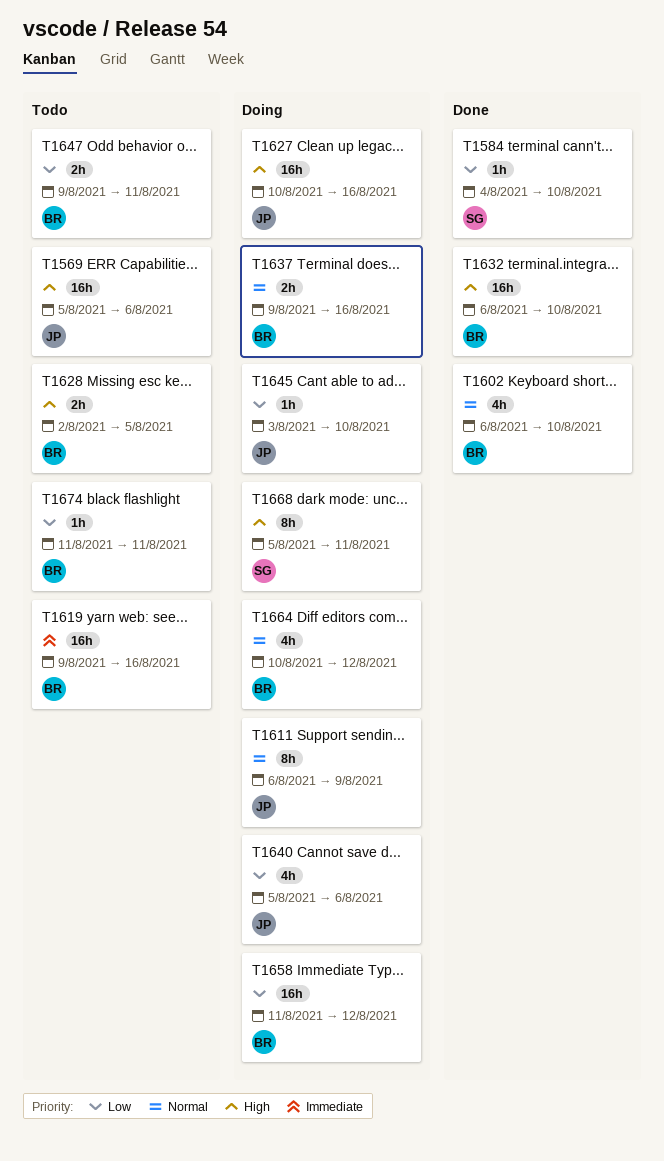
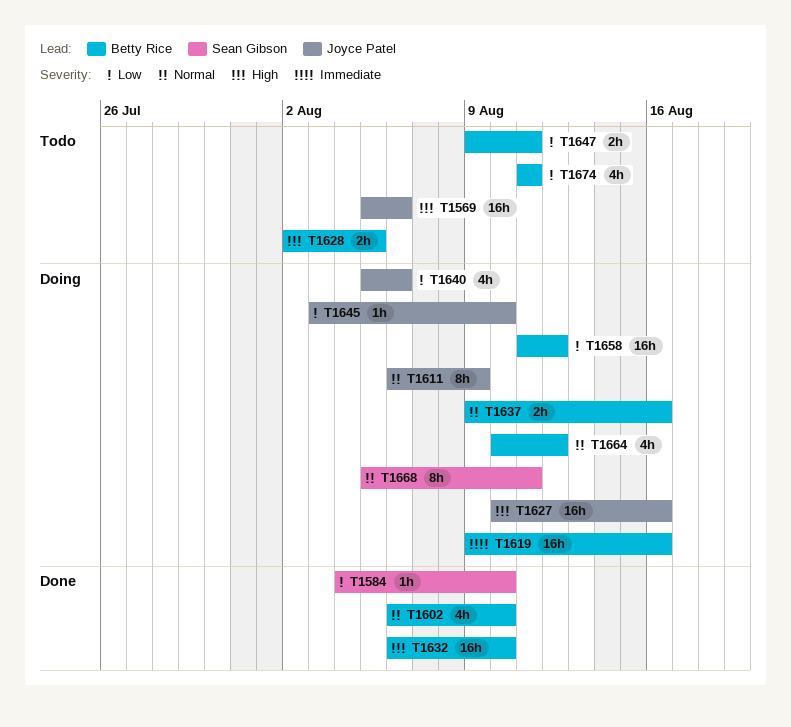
T1619, status: Todo -> Doing
T1668, priority: High -> Normal
T1674, estimate: 1h -> 4h

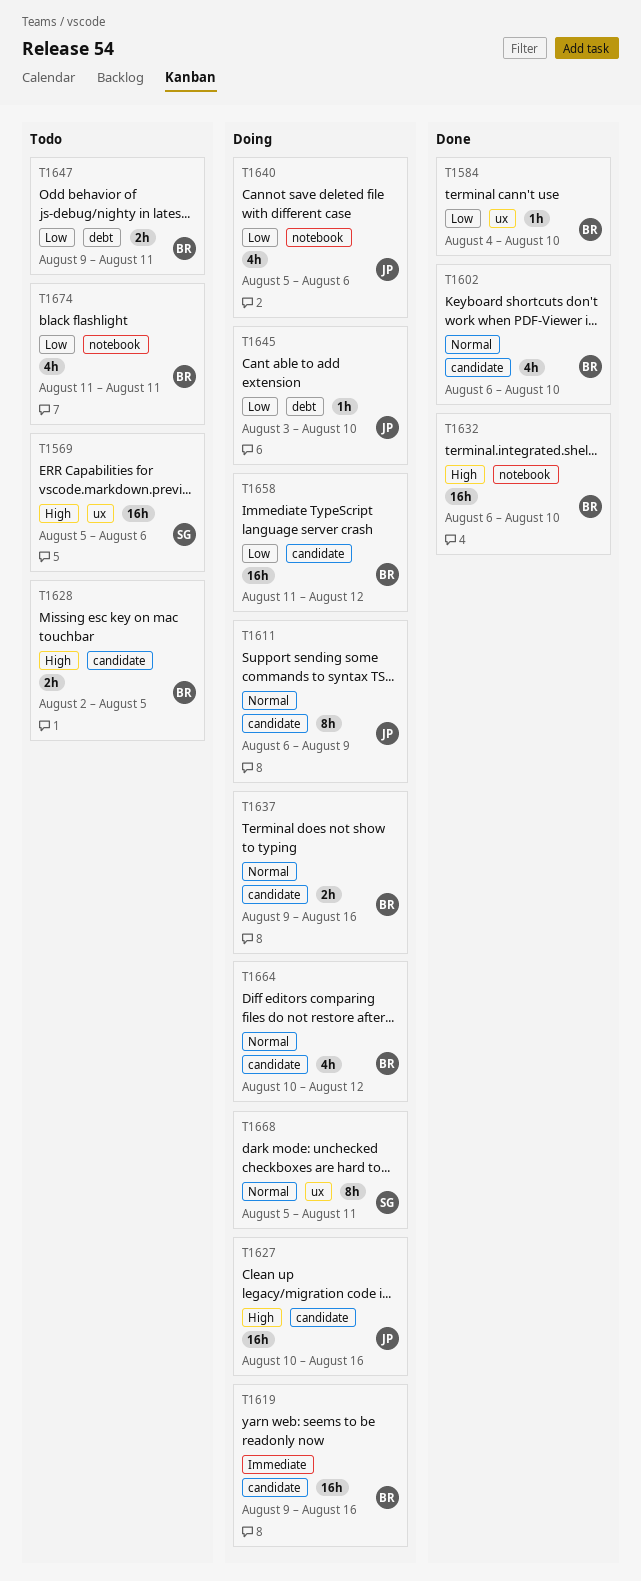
T1569, owner: Joyce Patel -> Sean Gibson
T1584, owner: Sean Gibson -> Betty Rice

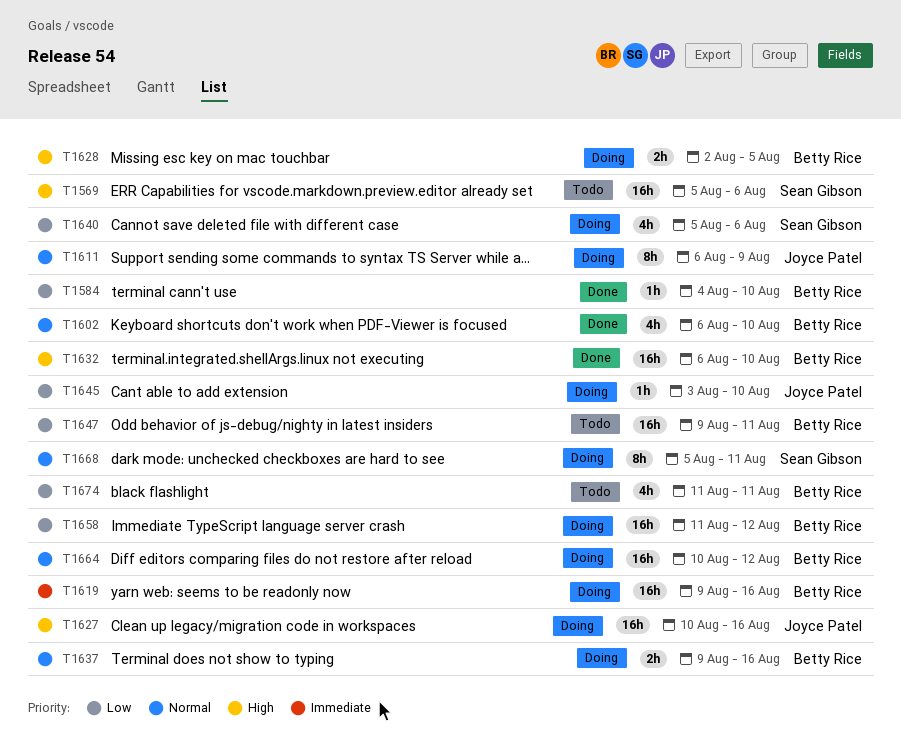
T1628, status: Todo -> Doing
T1640, owner: Joyce Patel -> Sean Gibson
T1647, estimate: 2h -> 16h
T1664, estimate: 4h -> 16h

